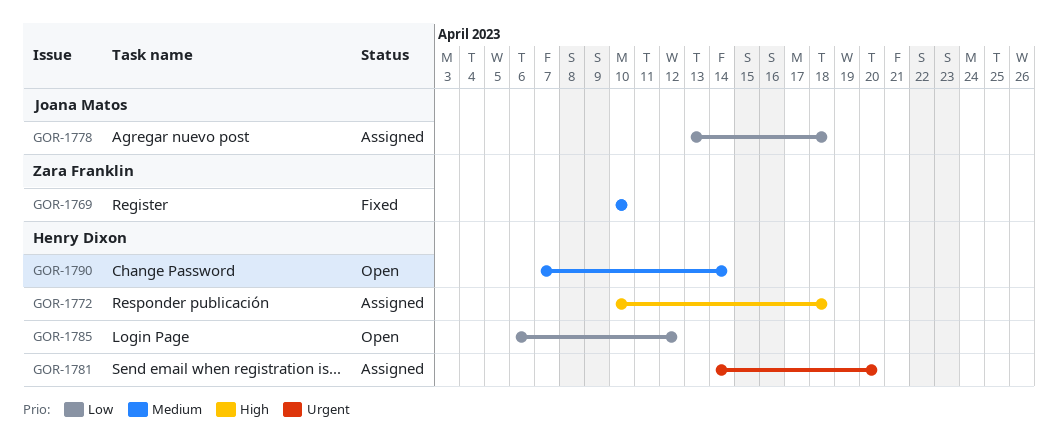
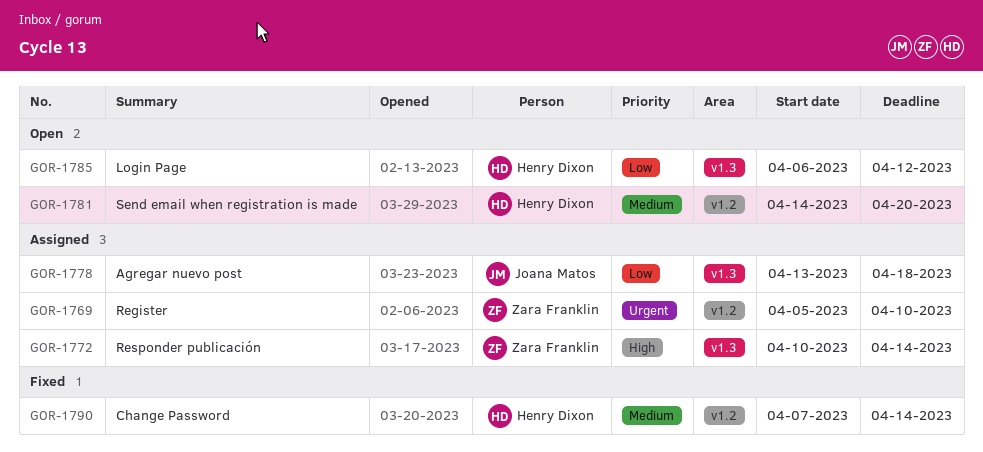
GOR-1769, status: Fixed -> Assigned
GOR-1769, priority: Medium -> Urgent
GOR-1769, start: Apr 10 -> Apr 5
GOR-1772, owner: Henry Dixon -> Zara Franklin
GOR-1772, due: Apr 18 -> Apr 14
GOR-1781, status: Assigned -> Open
GOR-1781, priority: Urgent -> Medium
GOR-1790, status: Open -> Fixed

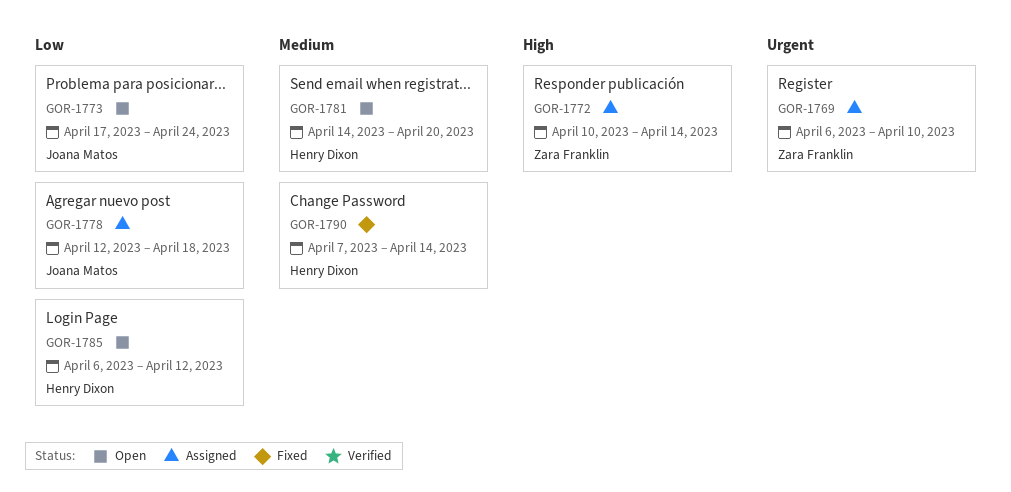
GOR-1769, start: Apr 5 -> Apr 6
GOR-1773: none -> present
GOR-1778, start: Apr 13 -> Apr 12

